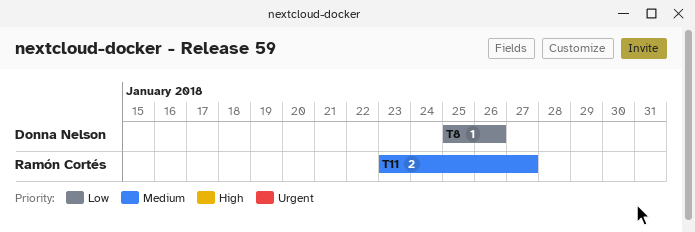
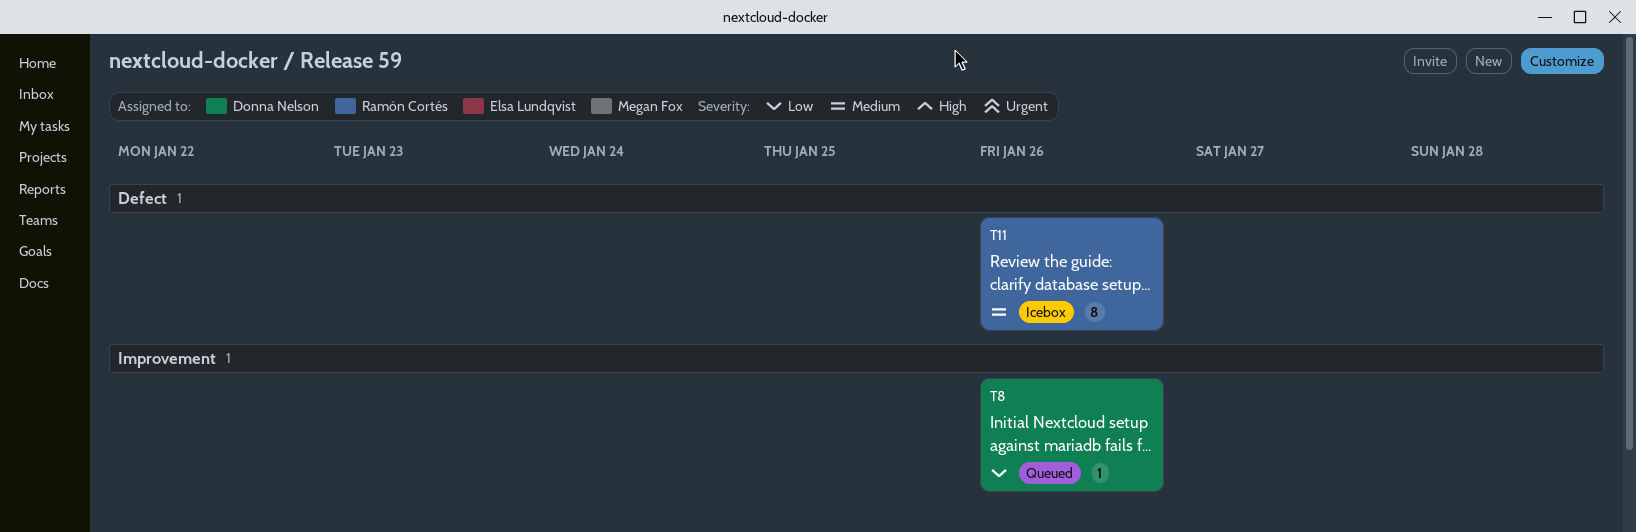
T11, estimate: 2 -> 8
T11, due: Jan 27 -> Jan 26

